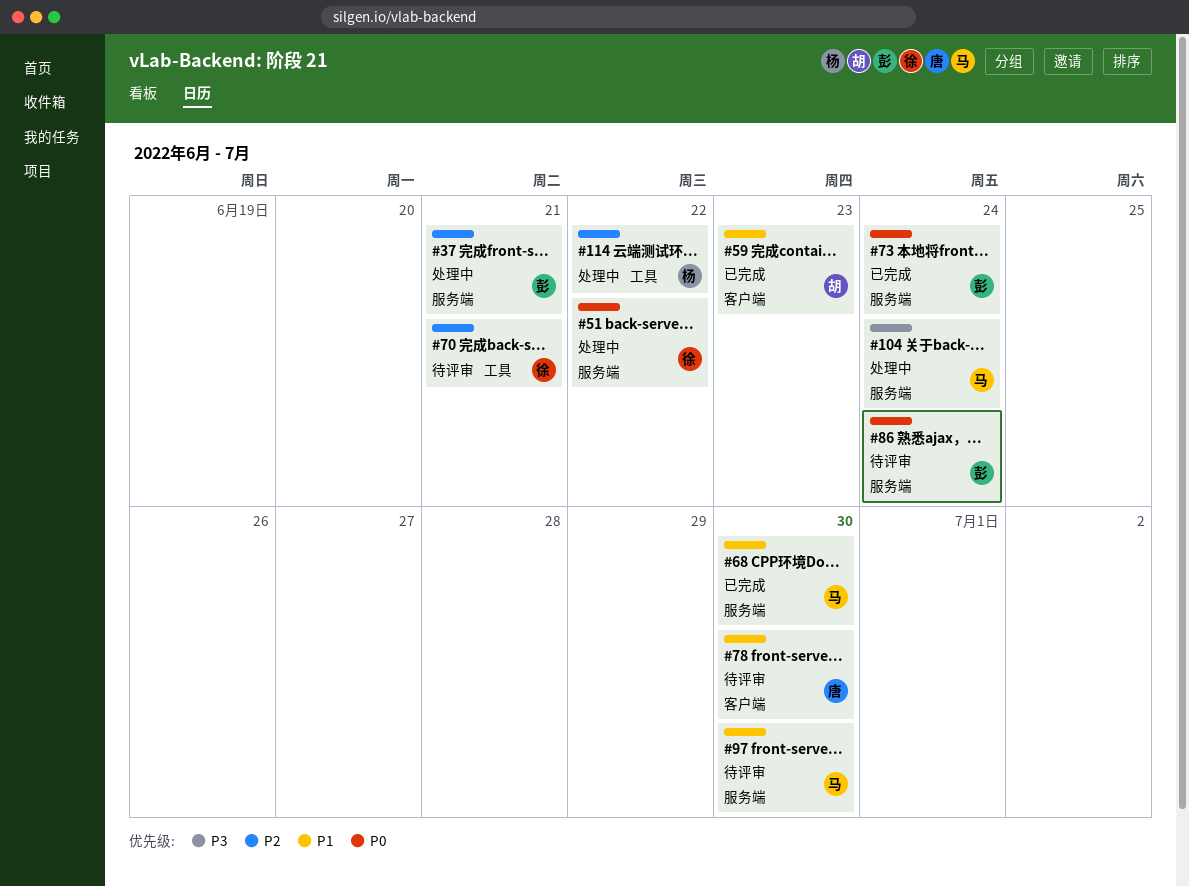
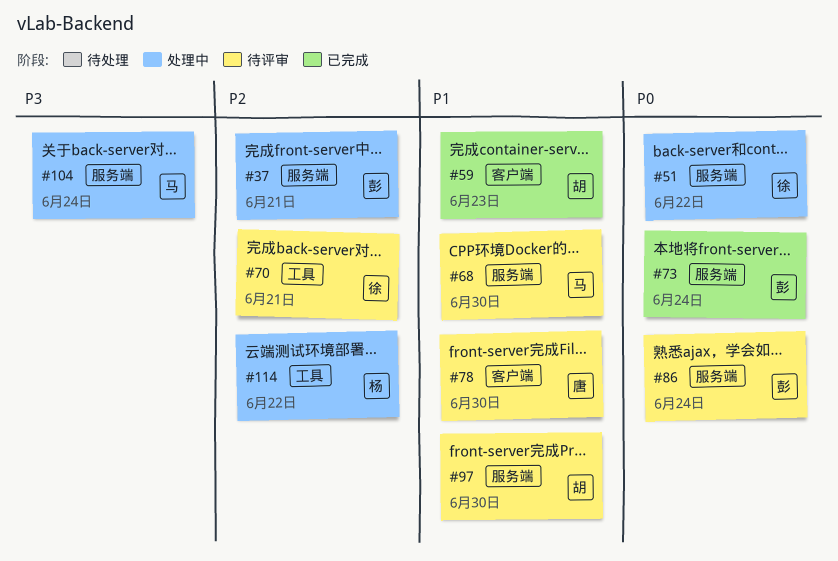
#68, status: 已完成 -> 待评审
#97, owner: 马 -> 胡

